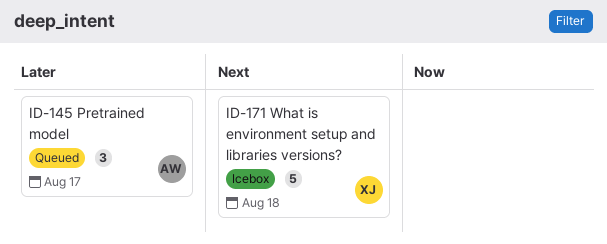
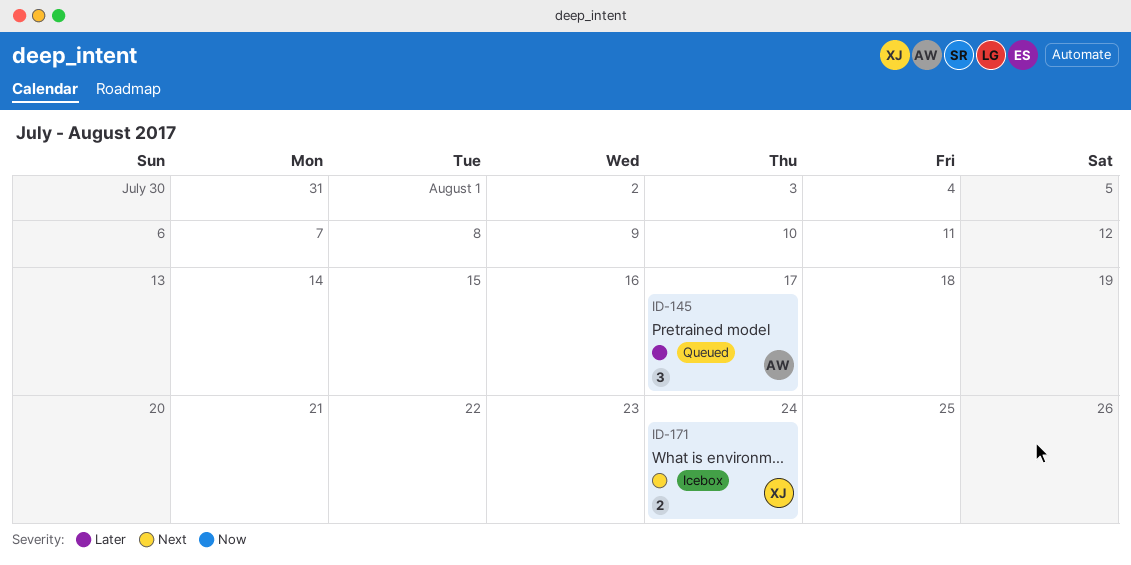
ID-171, estimate: 5 -> 2
ID-171, due: Aug 18 -> Aug 24

